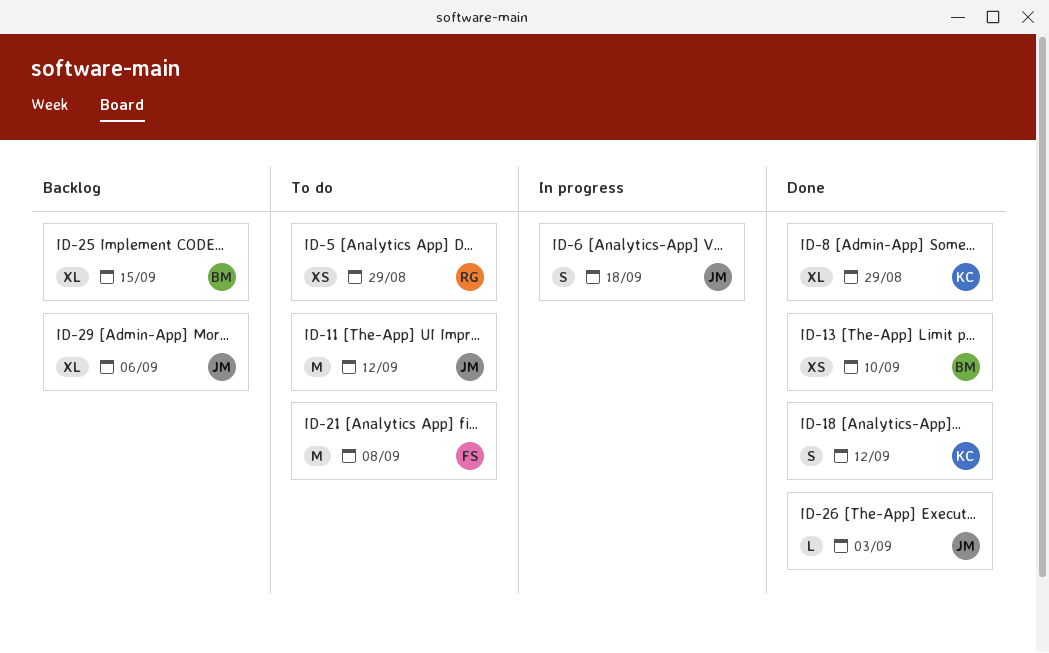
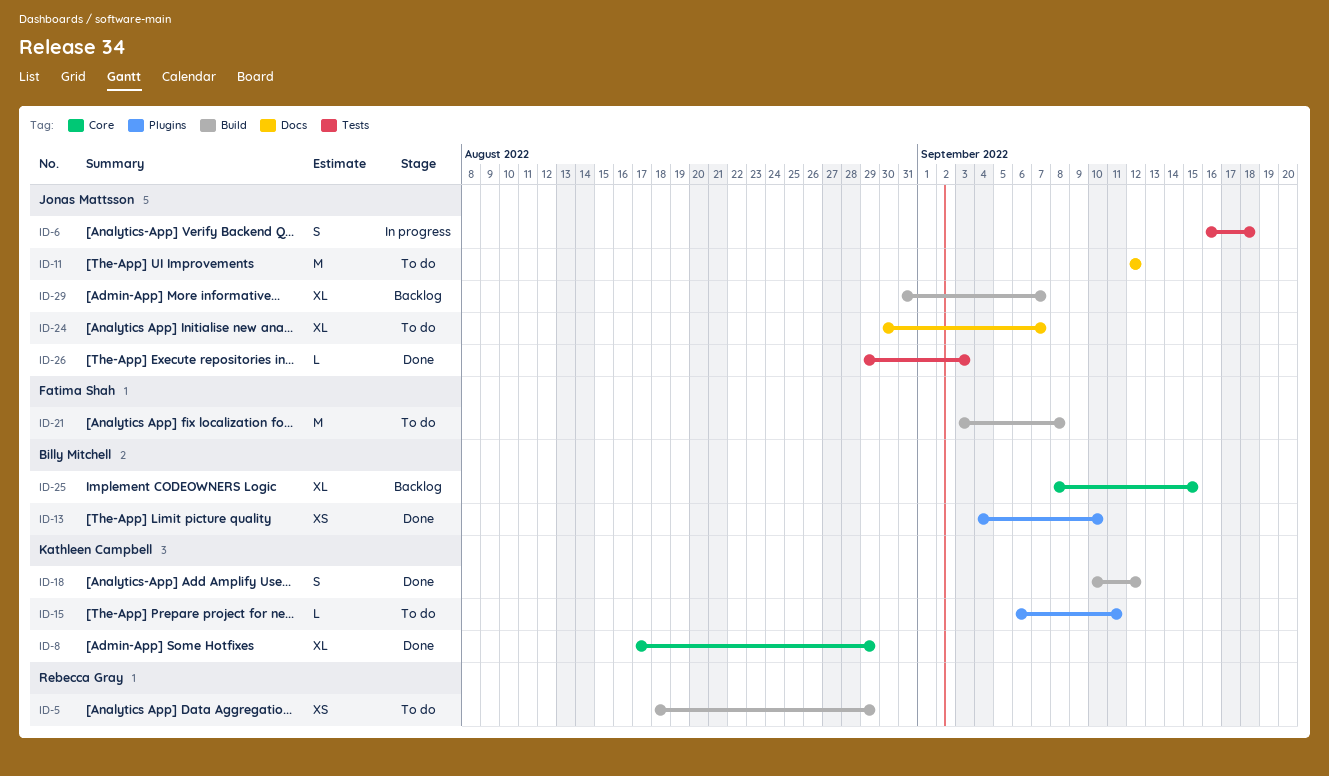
ID-15: none -> present
ID-24: none -> present
ID-29, due: Sep 6 -> Sep 7

